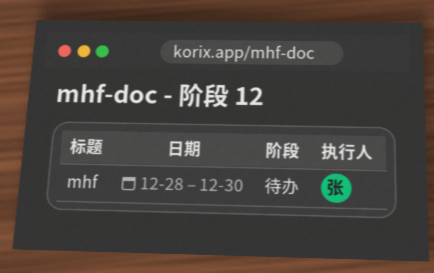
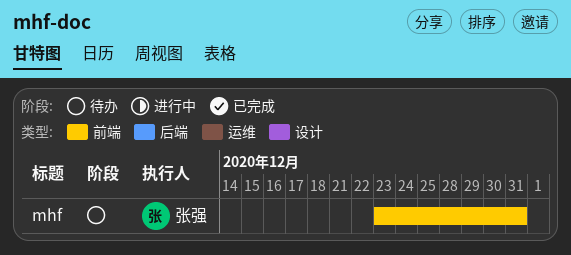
mhf, start: Dec 28 -> Dec 23
mhf, due: Dec 30 -> Dec 31

